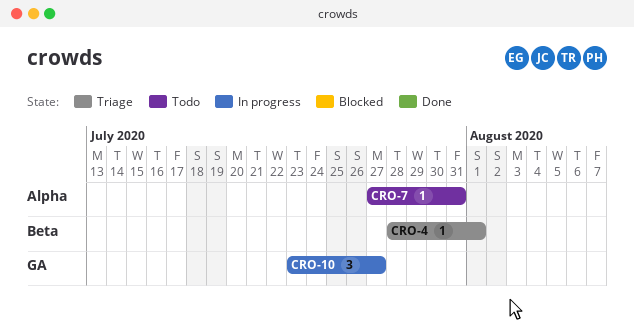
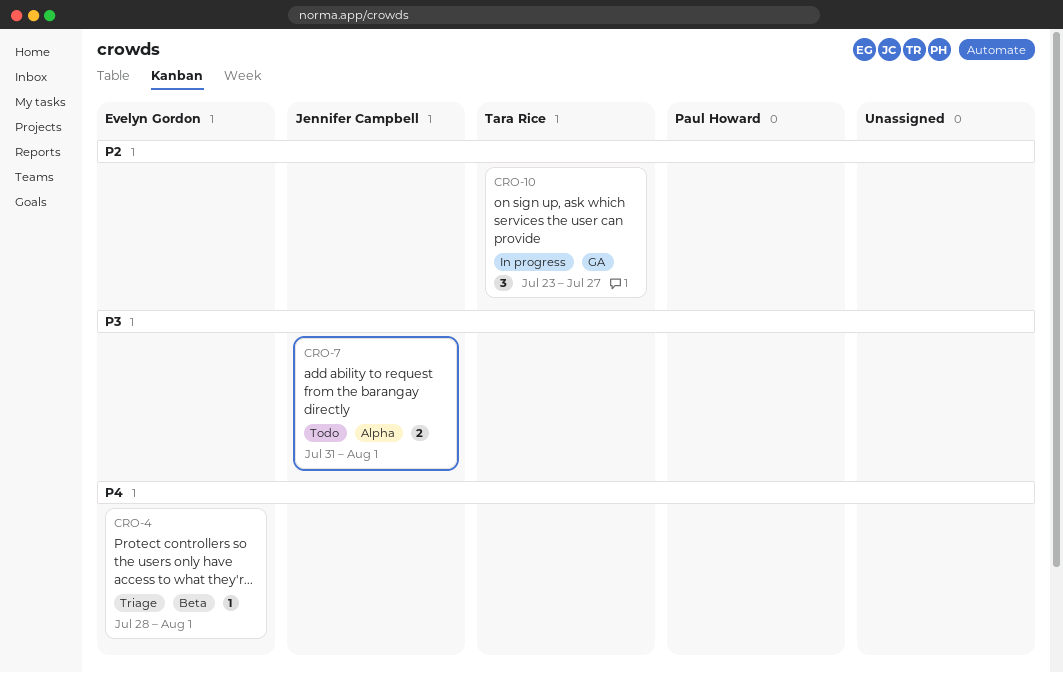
CRO-7, estimate: 1 -> 2
CRO-7, start: Jul 27 -> Jul 31
CRO-7, due: Jul 31 -> Aug 1

